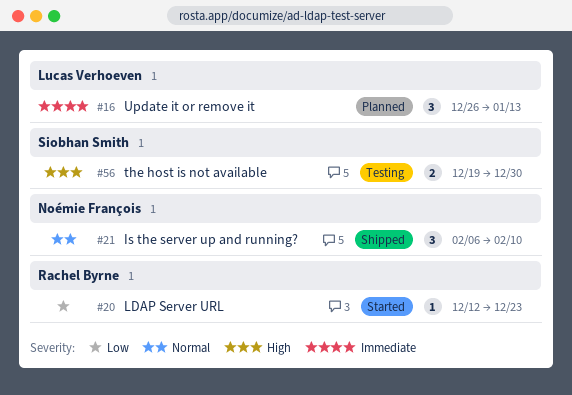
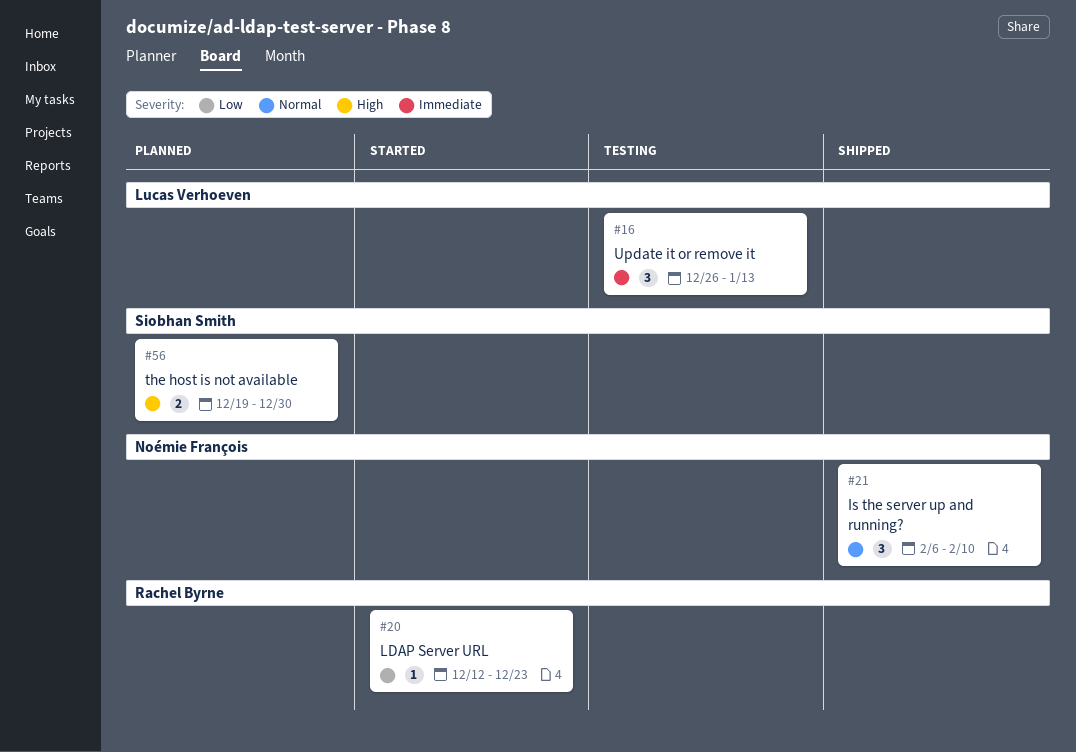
#16, status: Planned -> Testing
#56, status: Testing -> Planned

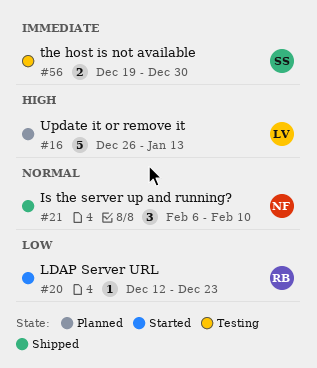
#16, status: Testing -> Planned
#16, priority: Immediate -> High
#16, estimate: 3 -> 5
#56, status: Planned -> Testing
#56, priority: High -> Immediate

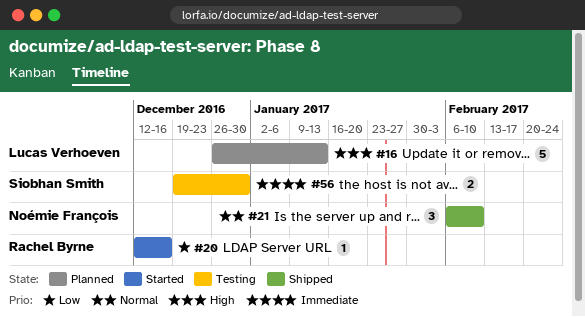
#20, due: Dec 23 -> Dec 16

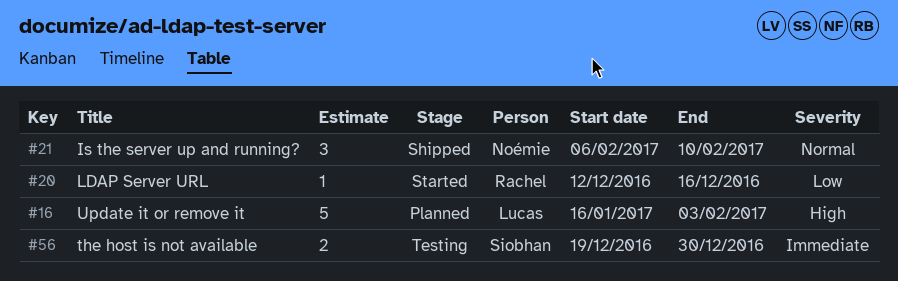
#16, start: Dec 26 -> Jan 16
#16, due: Jan 13 -> Feb 3

